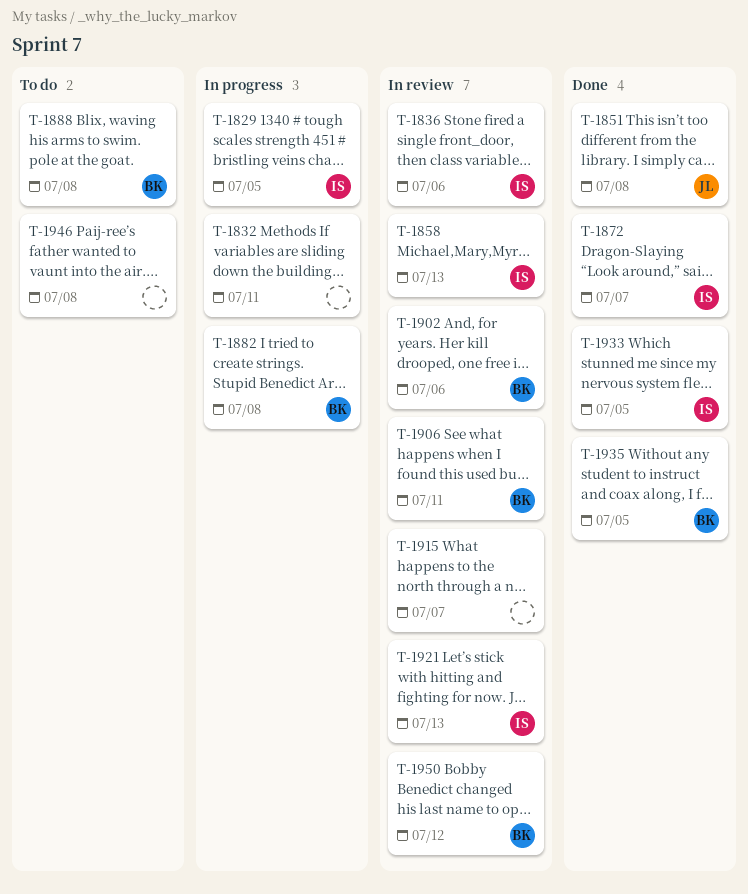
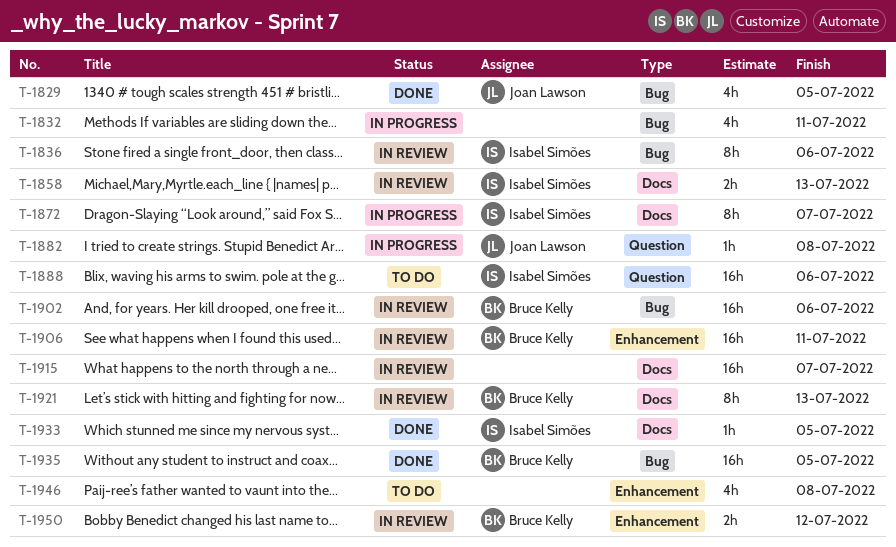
T-1829, status: In progress -> Done
T-1829, owner: Isabel Simões -> Joan Lawson
T-1851: present -> none
T-1872, status: Done -> In progress
T-1882, owner: Bruce Kelly -> Joan Lawson
T-1888, owner: Bruce Kelly -> Isabel Simões
T-1888, due: Jul 8 -> Jul 6
T-1921, owner: Isabel Simões -> Bruce Kelly

